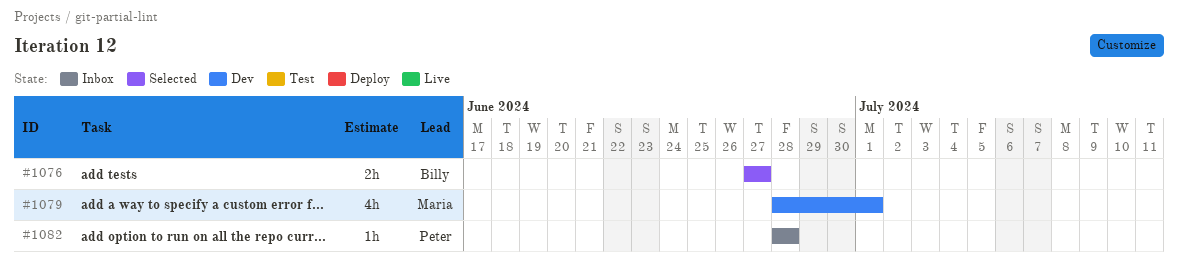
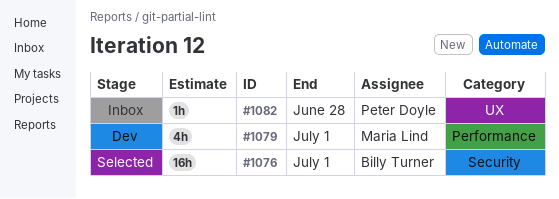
#1076, estimate: 2h -> 16h
#1076, due: Jun 27 -> Jul 1

